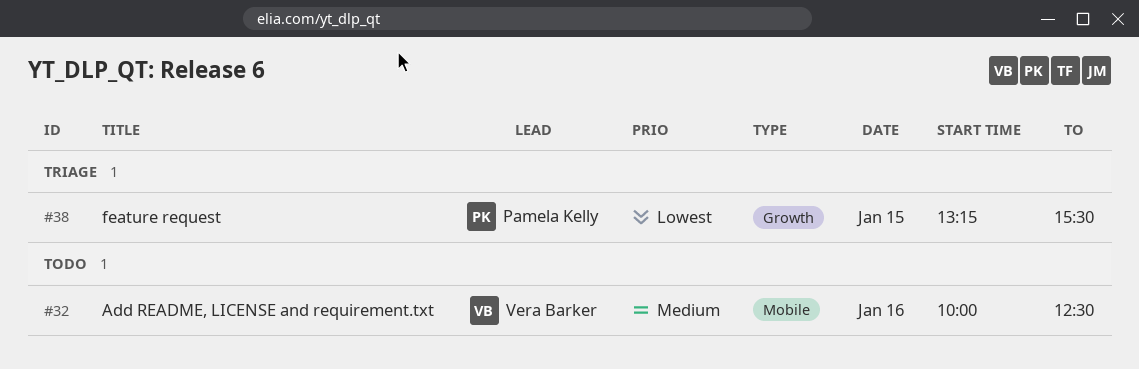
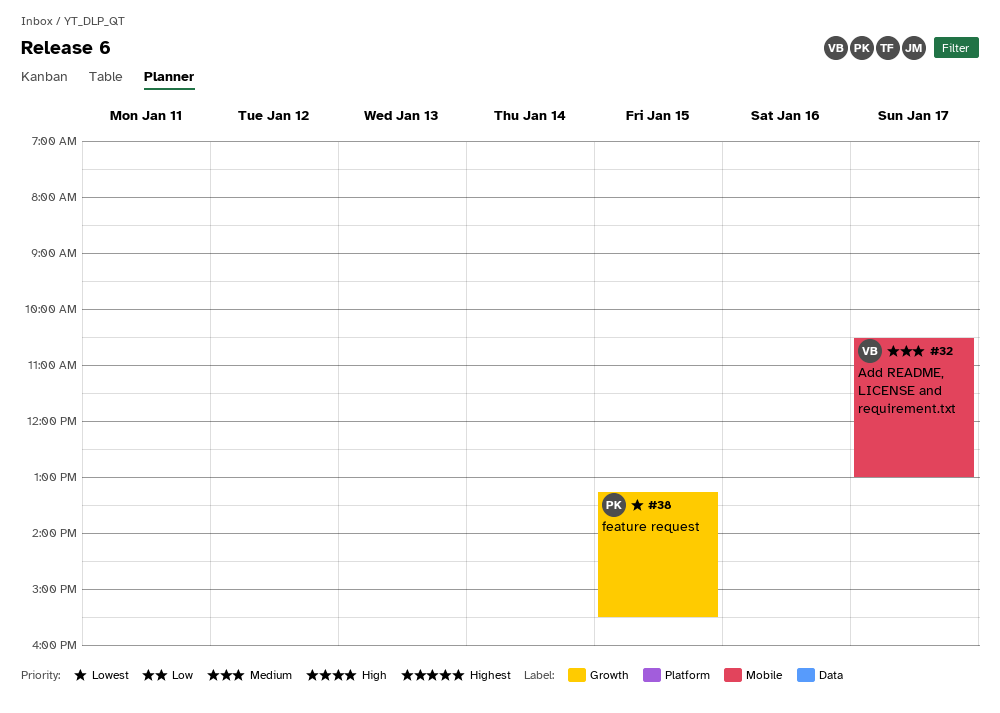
#32, day: Jan 16 -> Jan 17
#32, begins: 10:00 -> 10:30
#32, ends: 12:30 -> 13:00

